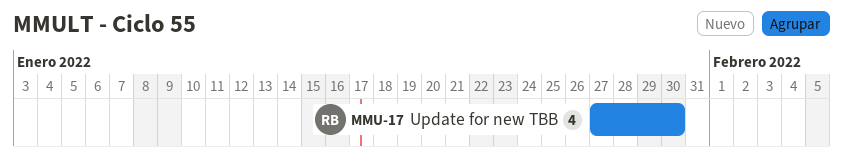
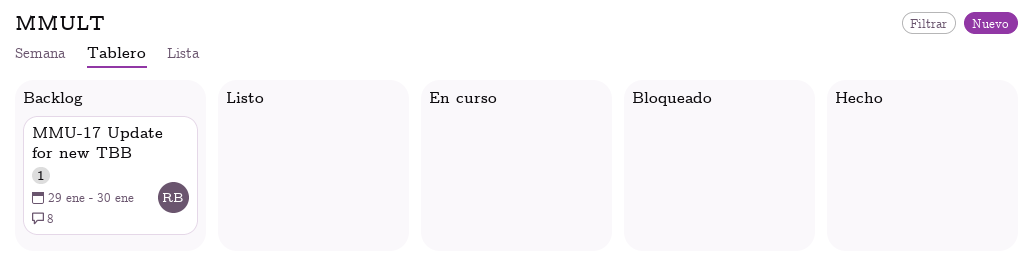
MMU-17, estimate: 4 -> 1
MMU-17, start: Jan 27 -> Jan 29

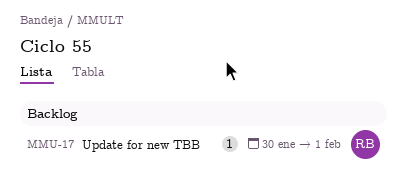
MMU-17, start: Jan 29 -> Jan 30
MMU-17, due: Jan 30 -> Feb 1

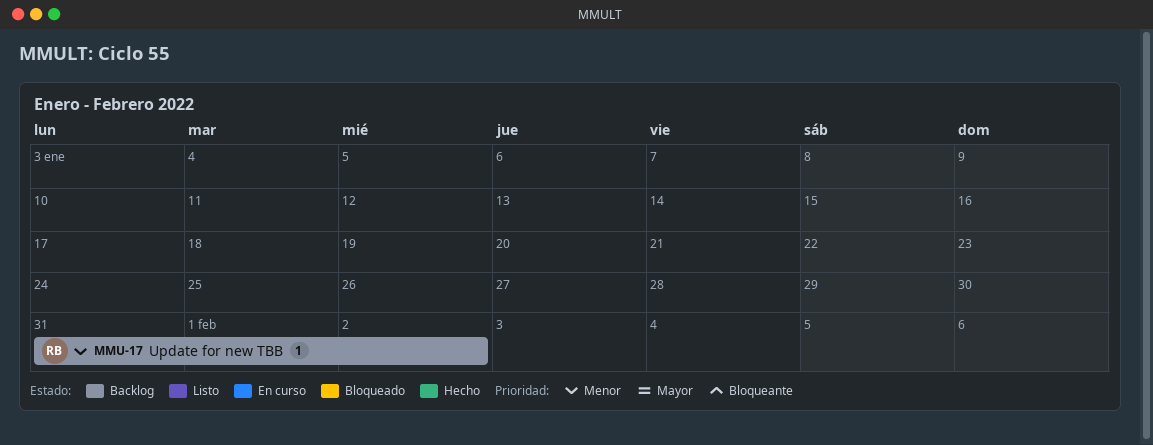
MMU-17, start: Jan 30 -> Jan 31
MMU-17, due: Feb 1 -> Feb 2

